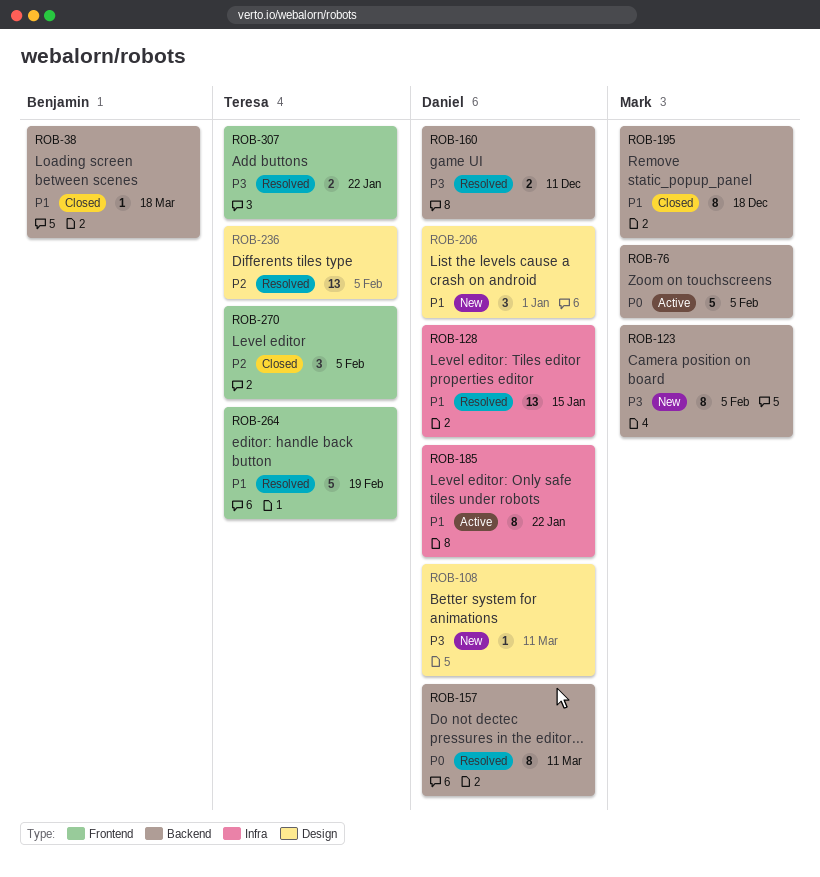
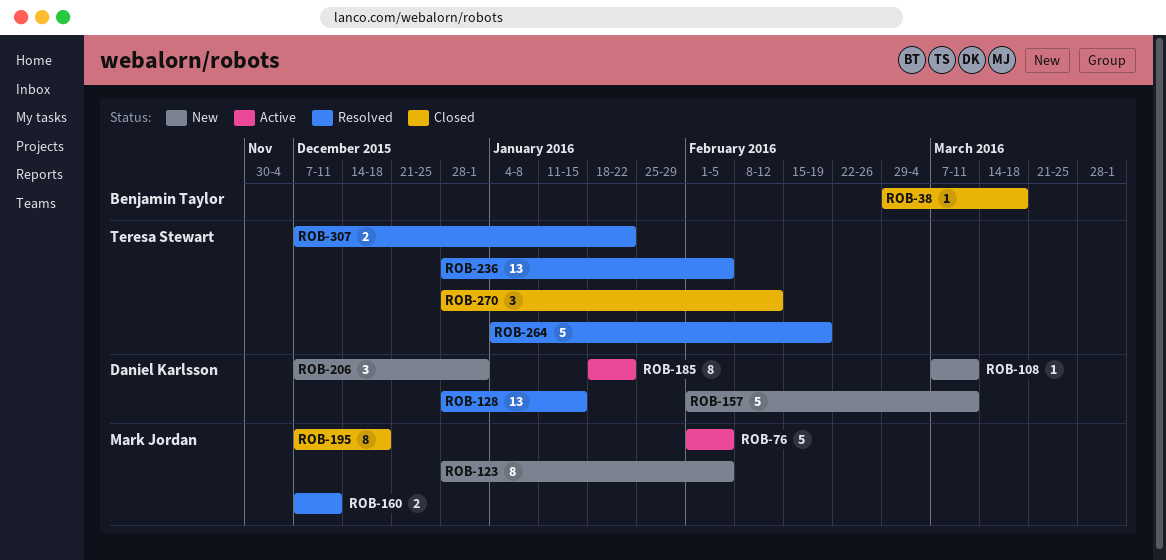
ROB-157, status: Resolved -> New
ROB-157, estimate: 8 -> 5
ROB-160, owner: Daniel Karlsson -> Mark Jordan
ROB-270, due: Feb 5 -> Feb 12

